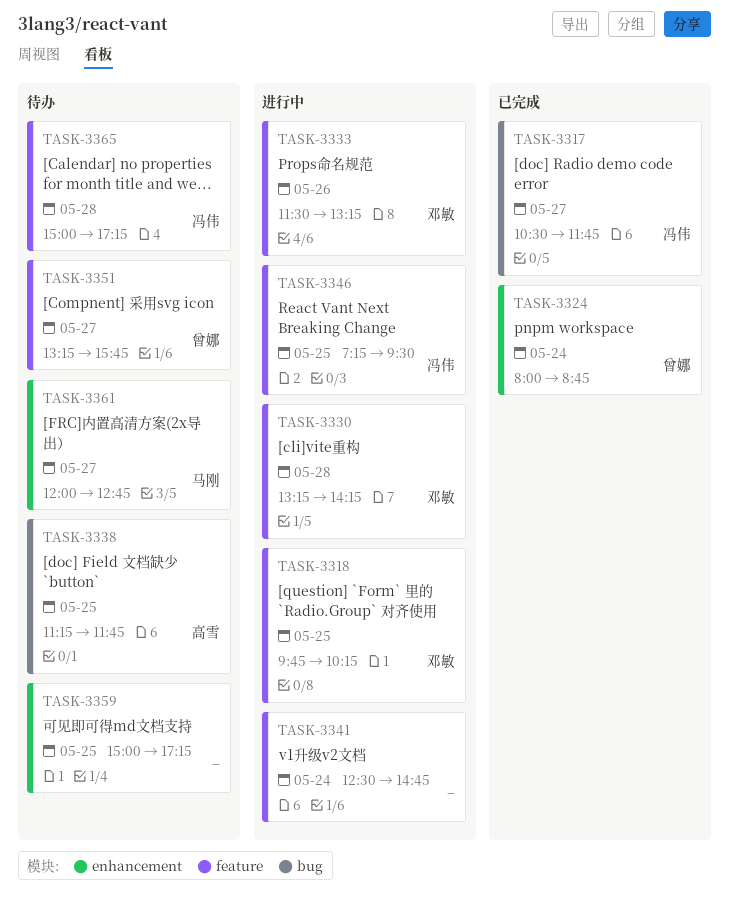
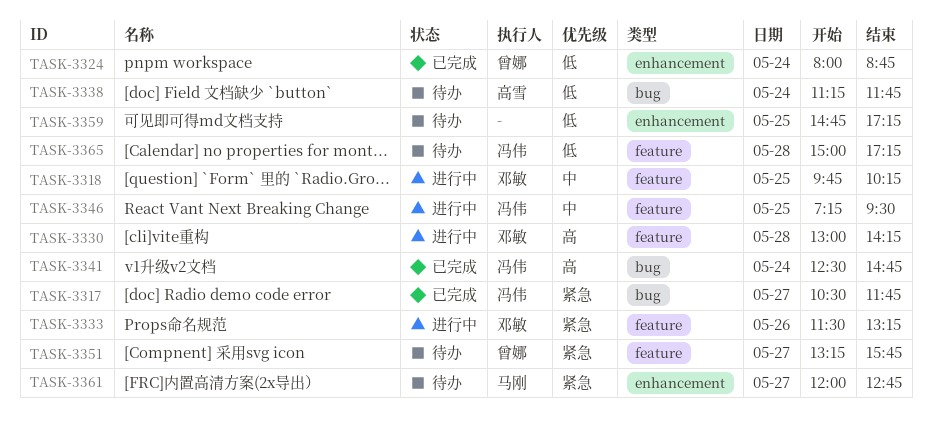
TASK-3330, begins: 13:15 -> 13:00
TASK-3338, day: May 25 -> May 24
TASK-3341, status: 进行中 -> 已完成
TASK-3341, owner: none -> 冯伟
TASK-3341, label: feature -> bug
TASK-3359, begins: 15:00 -> 14:45

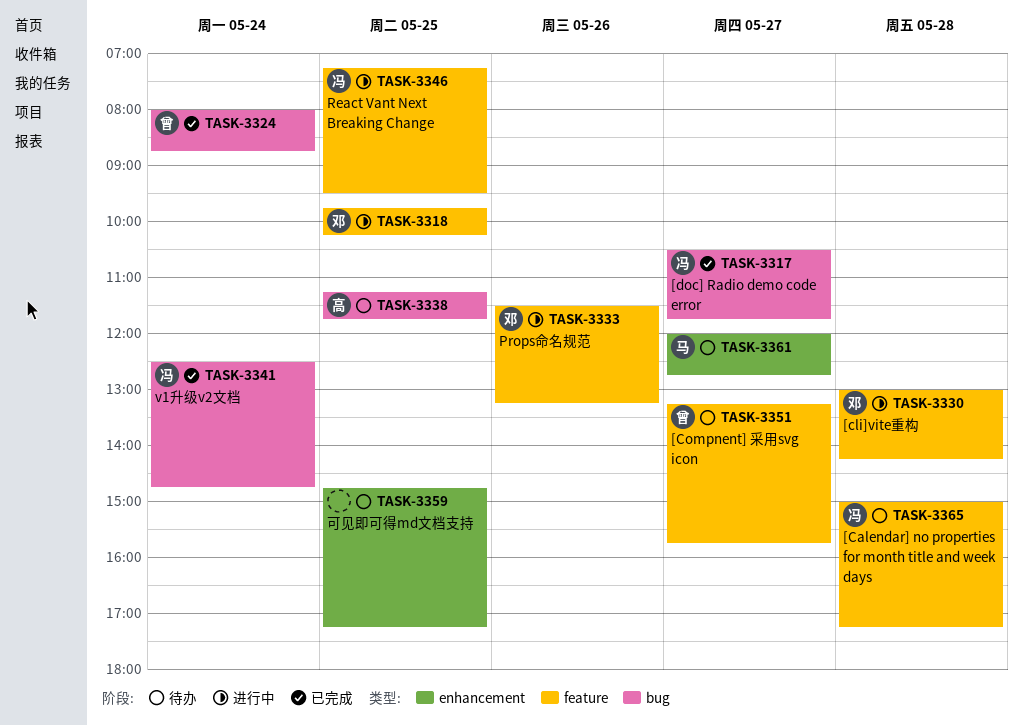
TASK-3324, label: enhancement -> bug
TASK-3338, day: May 24 -> May 25

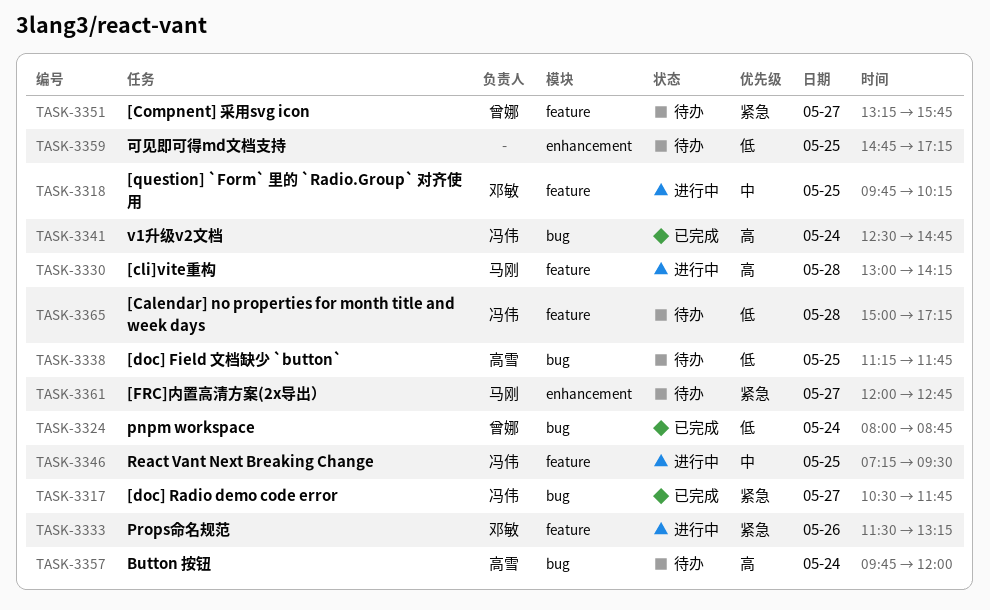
TASK-3330, owner: 邓敏 -> 马刚
TASK-3357: none -> present

